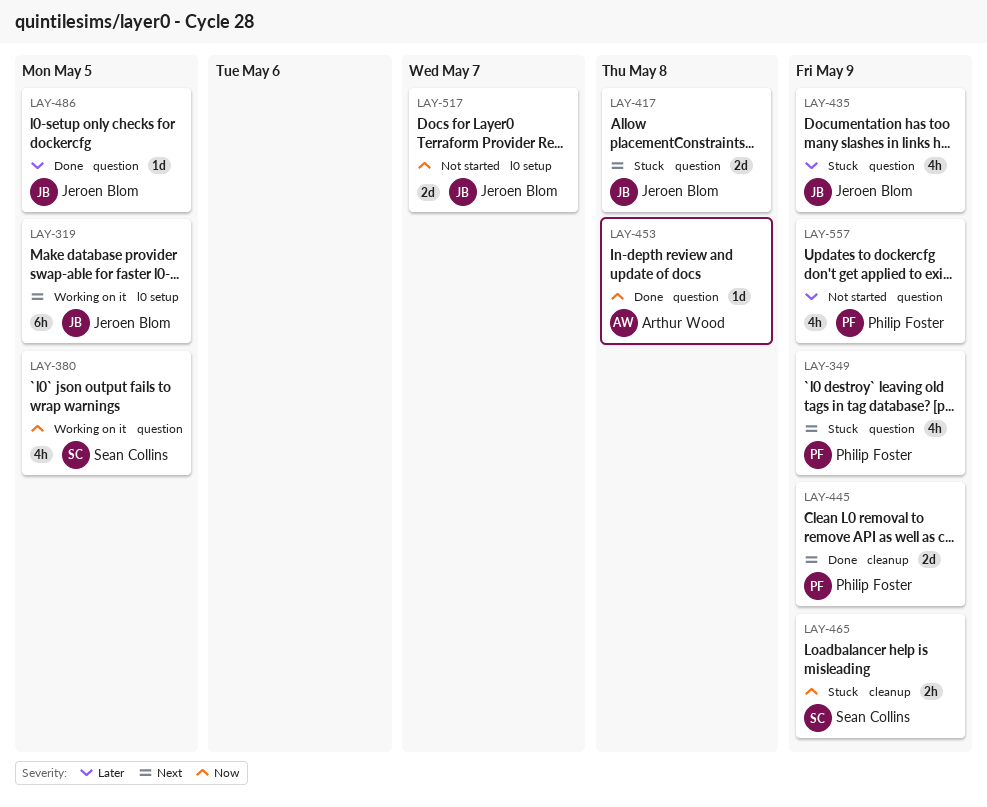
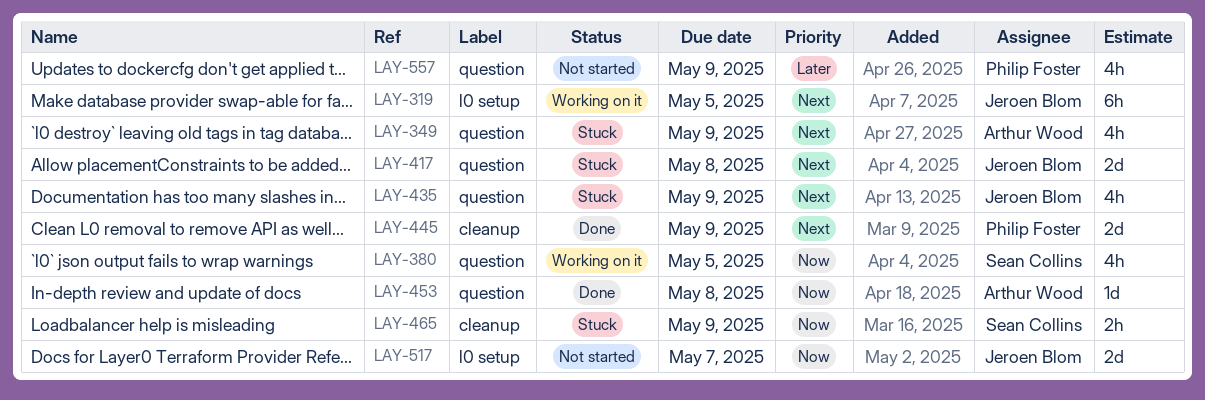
LAY-349, owner: Philip Foster -> Arthur Wood
LAY-435, priority: Later -> Next
LAY-486: present -> none

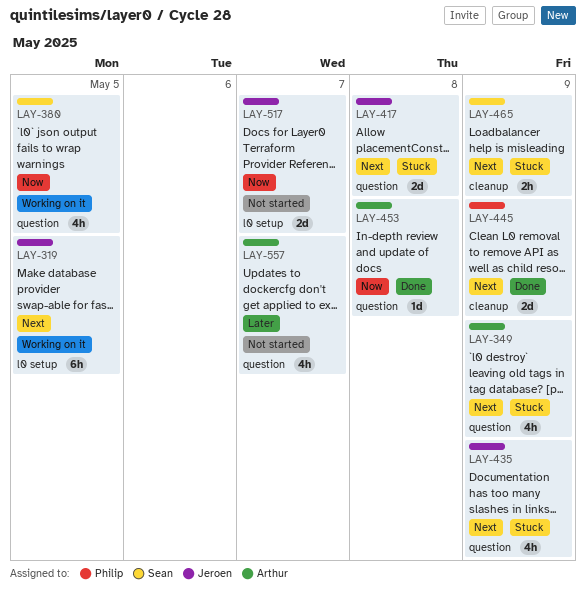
LAY-465, priority: Now -> Next
LAY-557, owner: Philip Foster -> Arthur Wood
LAY-557, due: May 9 -> May 7

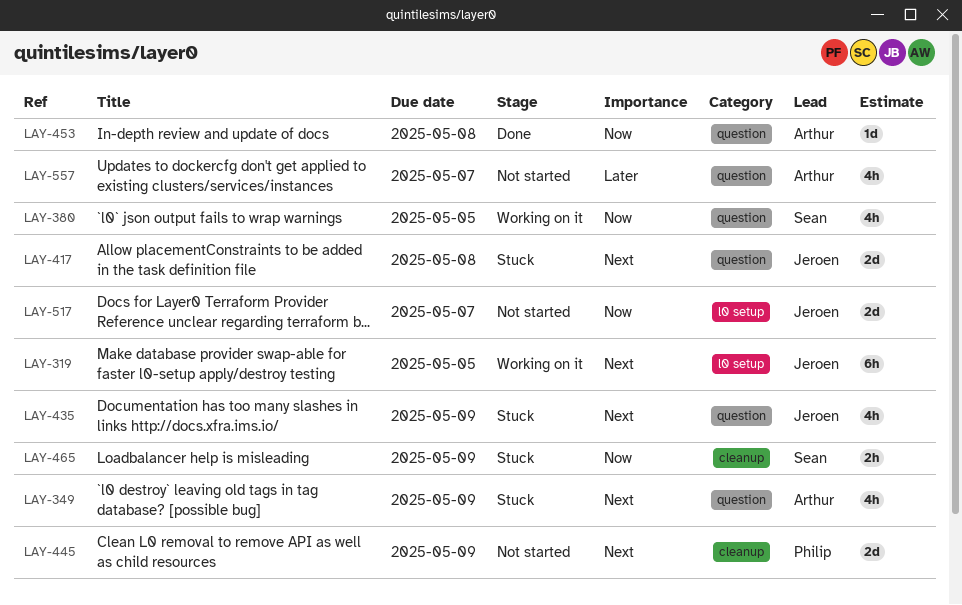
LAY-445, status: Done -> Not started
LAY-465, priority: Next -> Now

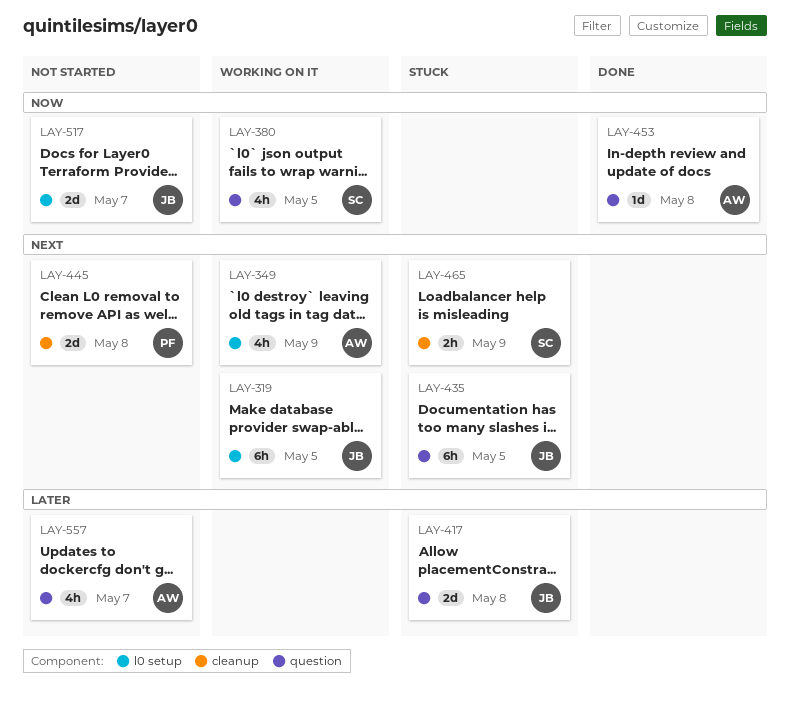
LAY-349, status: Stuck -> Working on it
LAY-349, label: question -> l0 setup
LAY-417, priority: Next -> Later
LAY-435, estimate: 4h -> 6h
LAY-435, due: May 9 -> May 5
LAY-445, due: May 9 -> May 8
LAY-465, priority: Now -> Next

